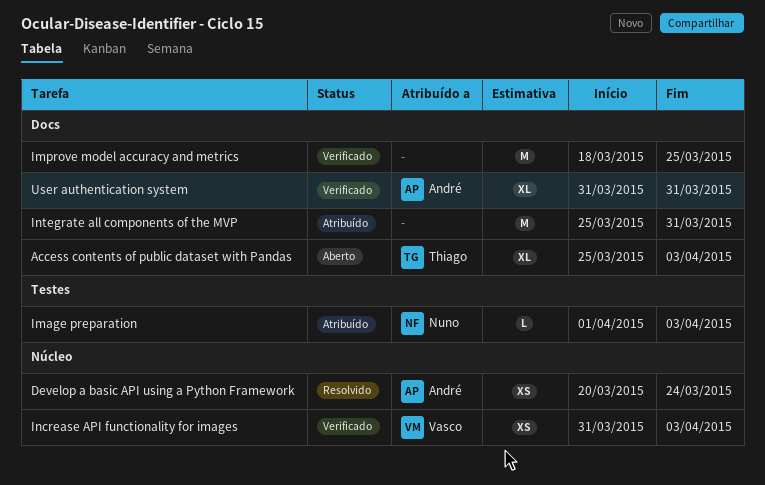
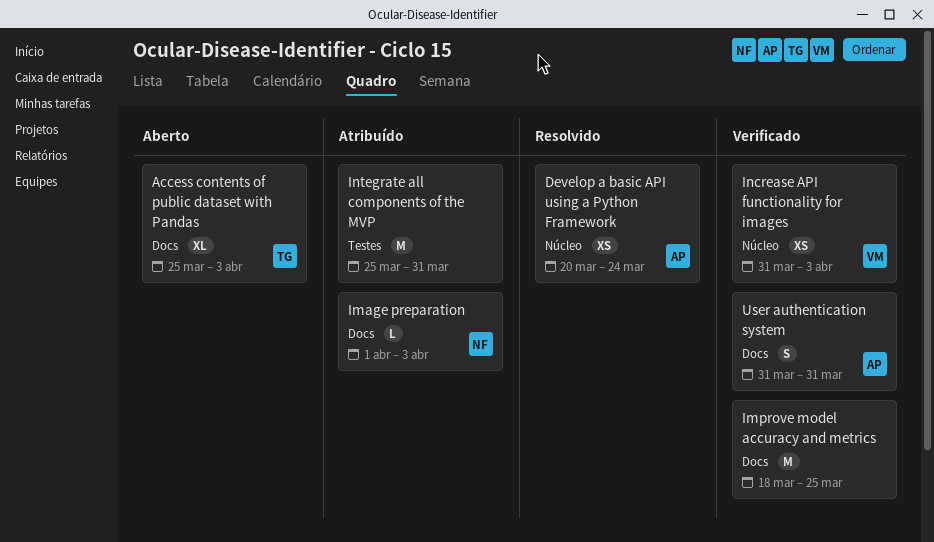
Image preparation, label: Testes -> Docs
Integrate all components of the MVP, label: Docs -> Testes
User authentication system, estimate: XL -> S

